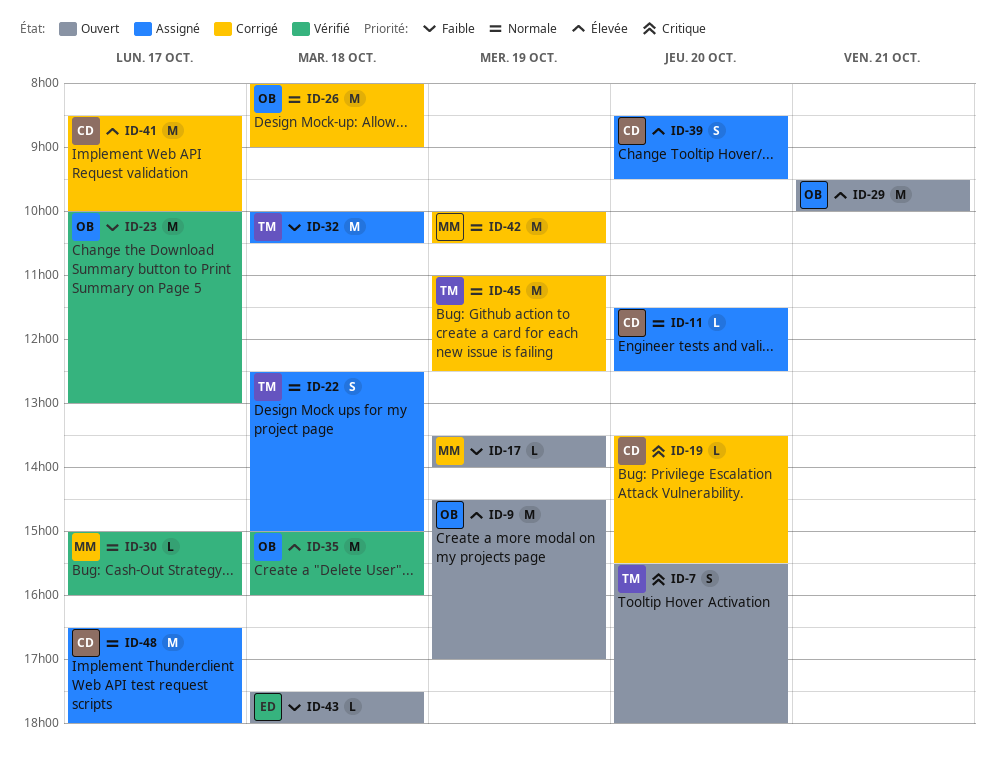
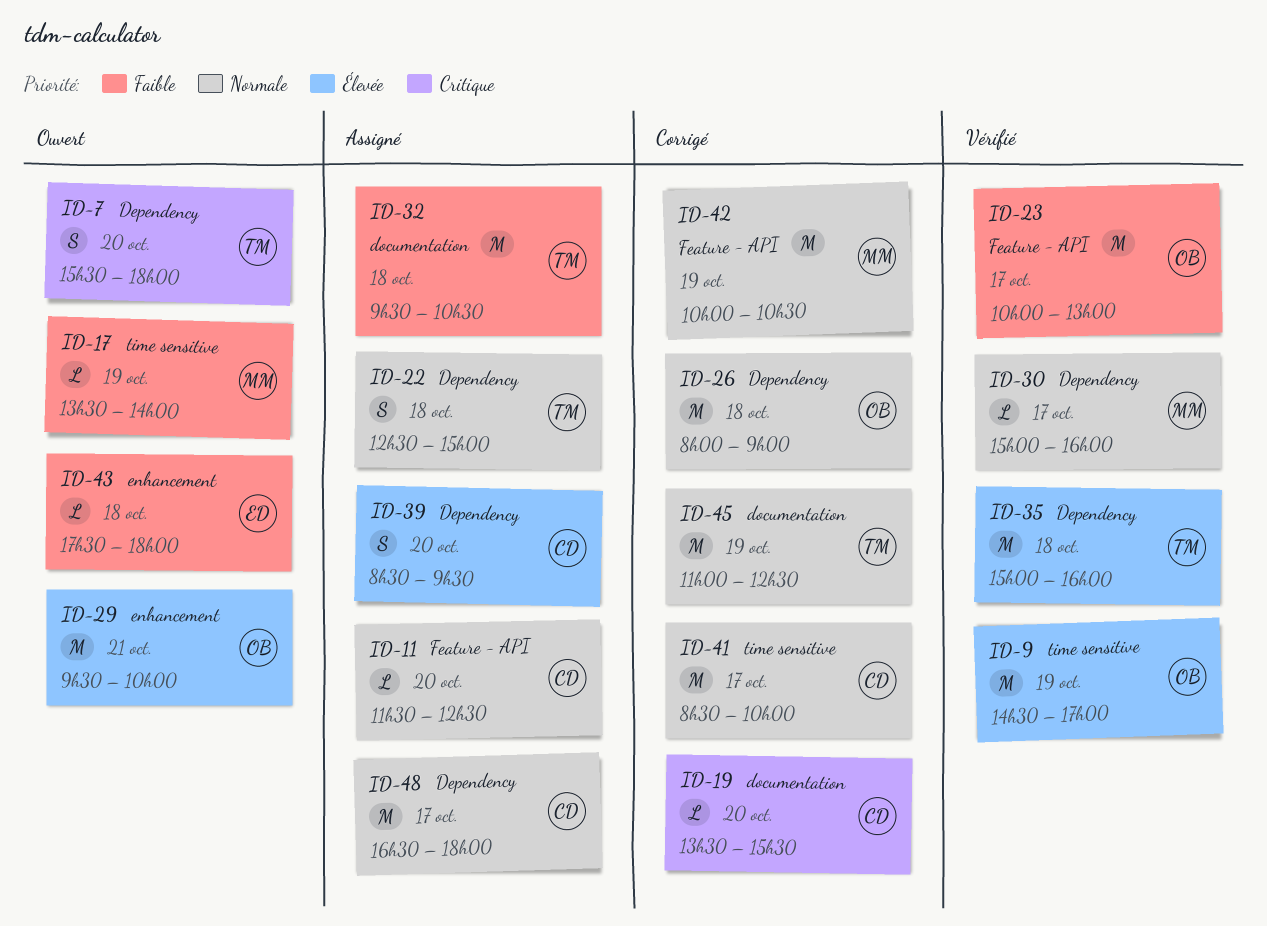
ID-9, status: Ouvert -> Vérifié
ID-32, begins: 10:00 -> 09:30
ID-35, owner: OB -> TM
ID-41, priority: Élevée -> Normale

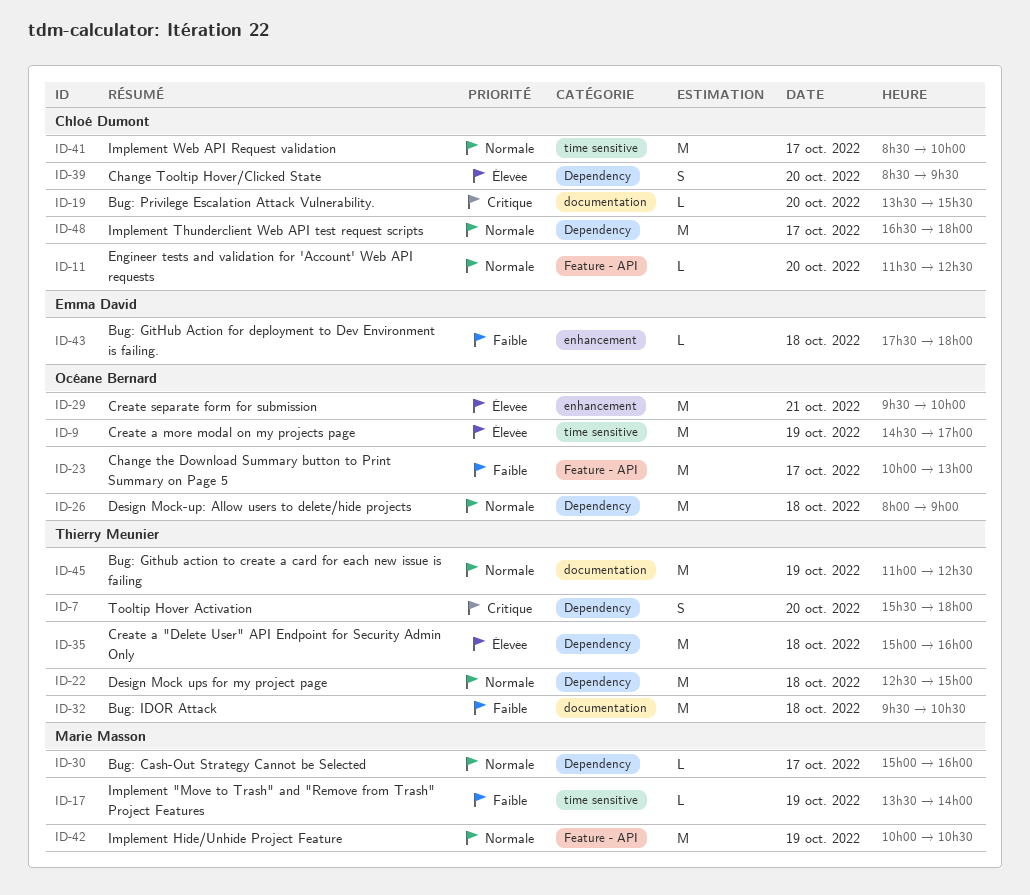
ID-22, estimate: S -> M

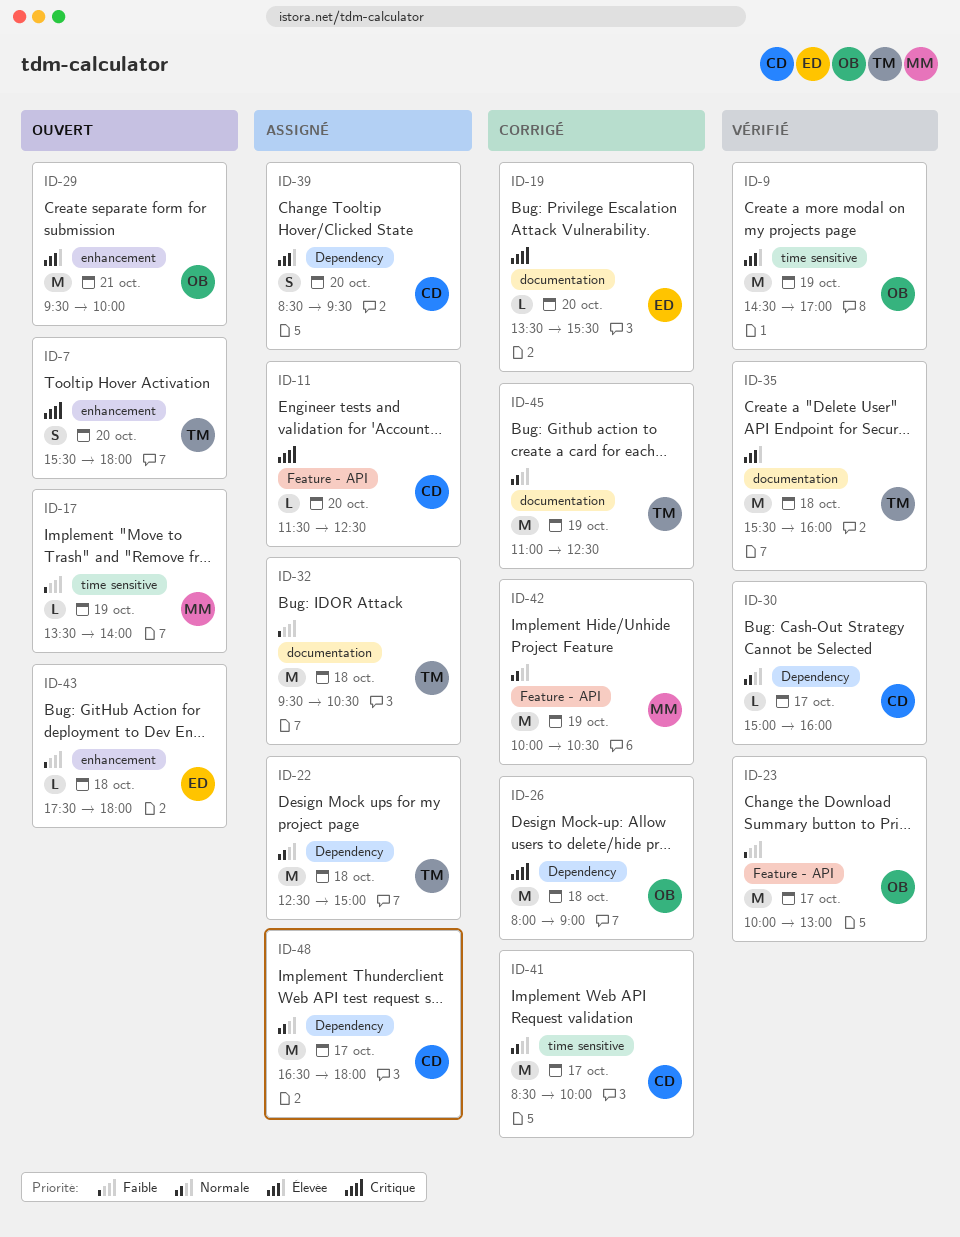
ID-7, label: Dependency -> enhancement
ID-11, priority: Normale -> Critique
ID-19, owner: Chloé Dumont -> Emma David
ID-26, priority: Normale -> Critique
ID-30, owner: Marie Masson -> Chloé Dumont
ID-35, label: Dependency -> documentation
ID-35, begins: 15:00 -> 15:30

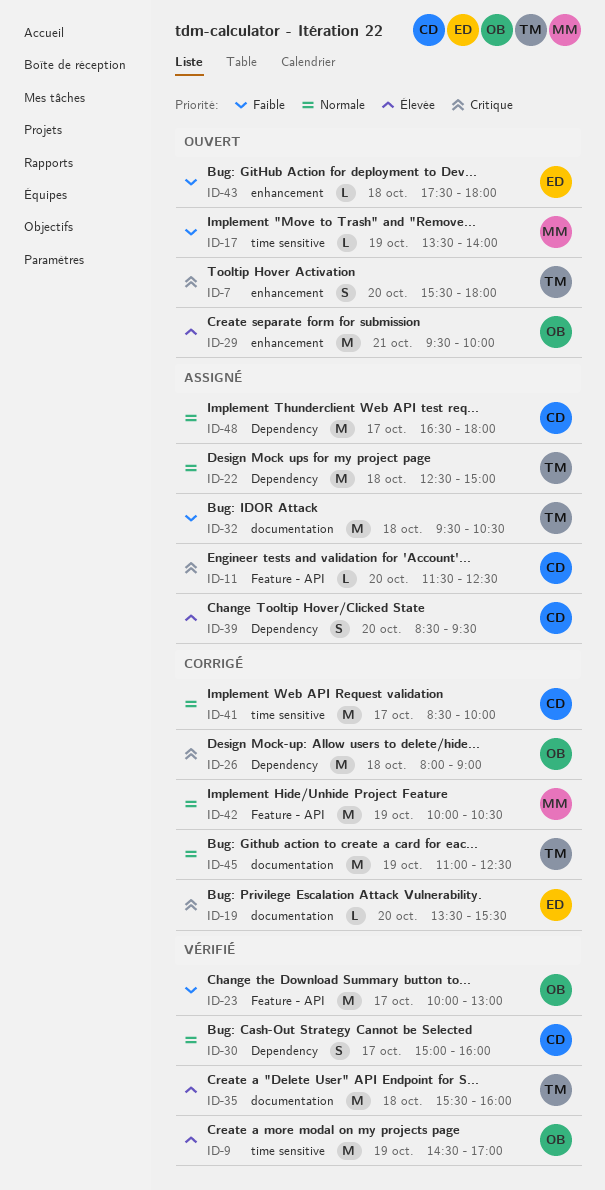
ID-30, estimate: L -> S

